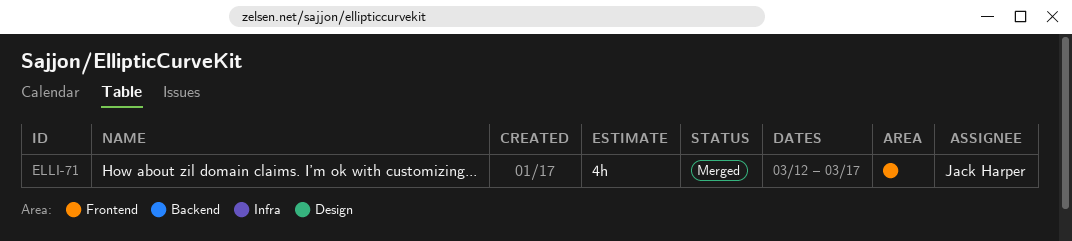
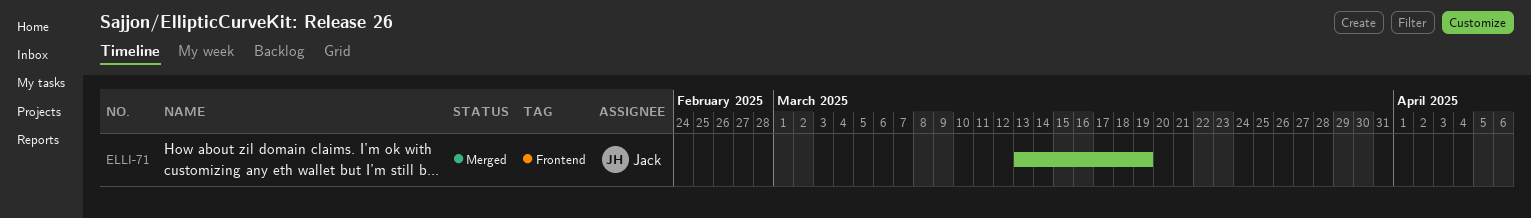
ELLI-71, start: Mar 12 -> Mar 13
ELLI-71, due: Mar 17 -> Mar 19

